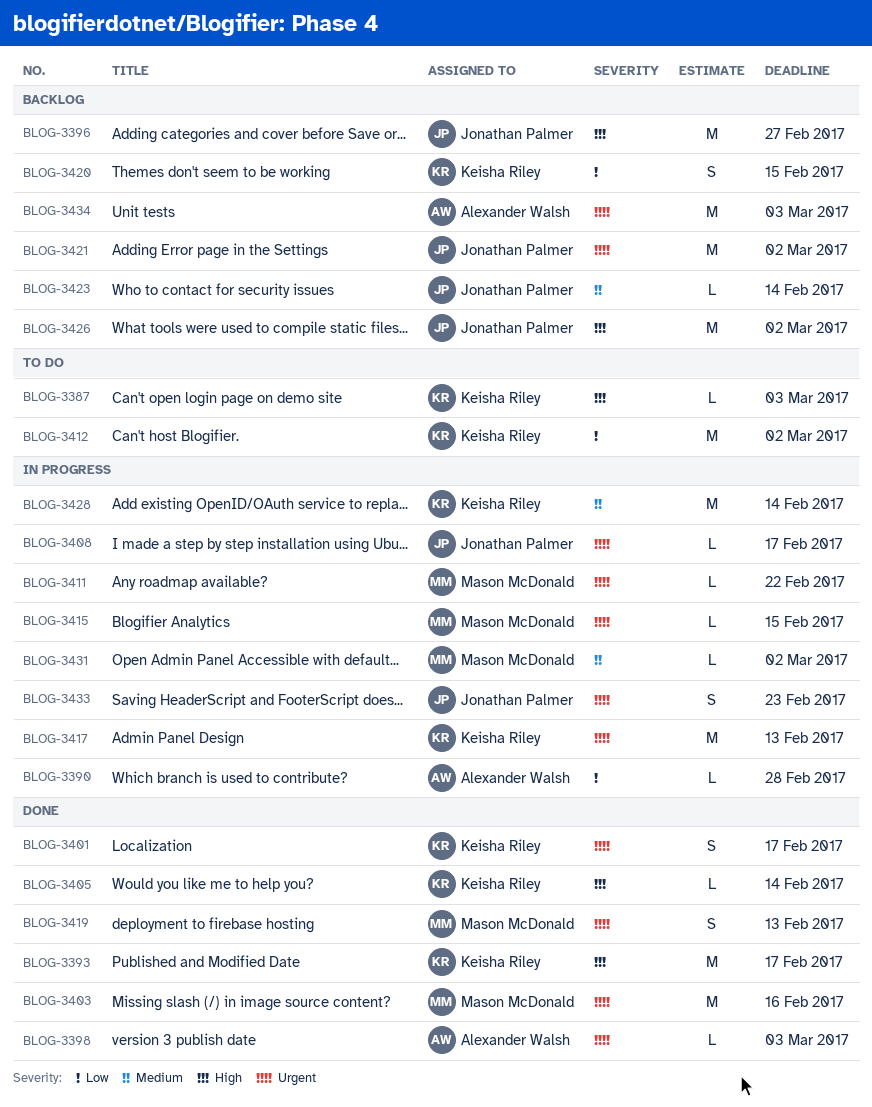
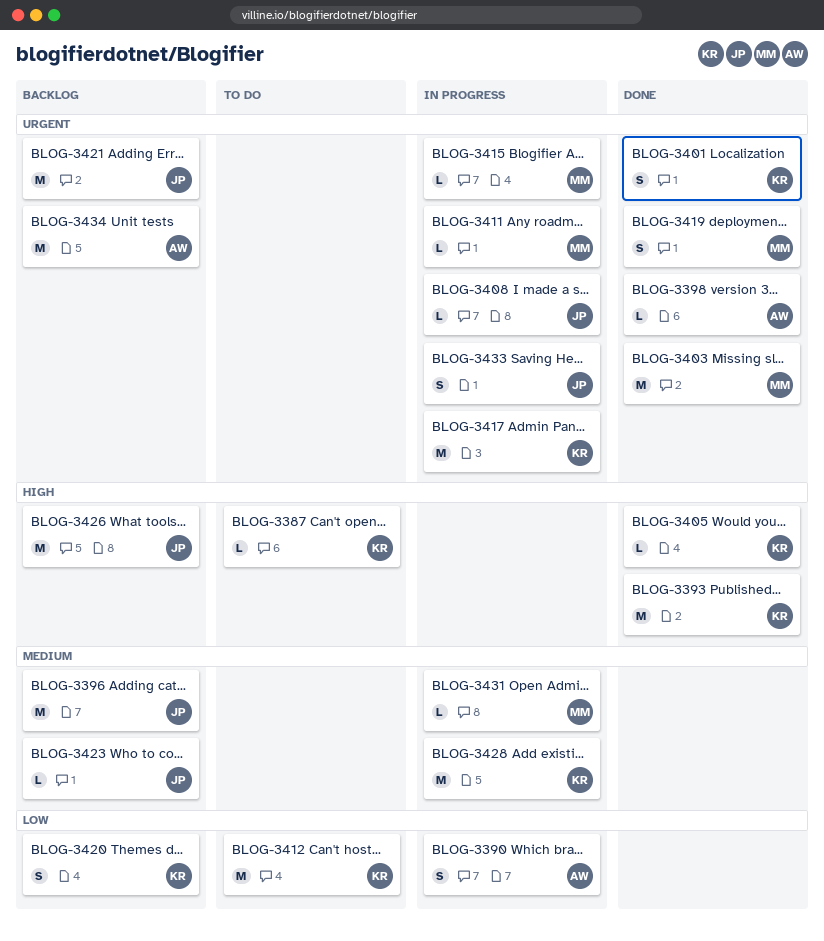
BLOG-3390, estimate: L -> S
BLOG-3396, priority: High -> Medium

